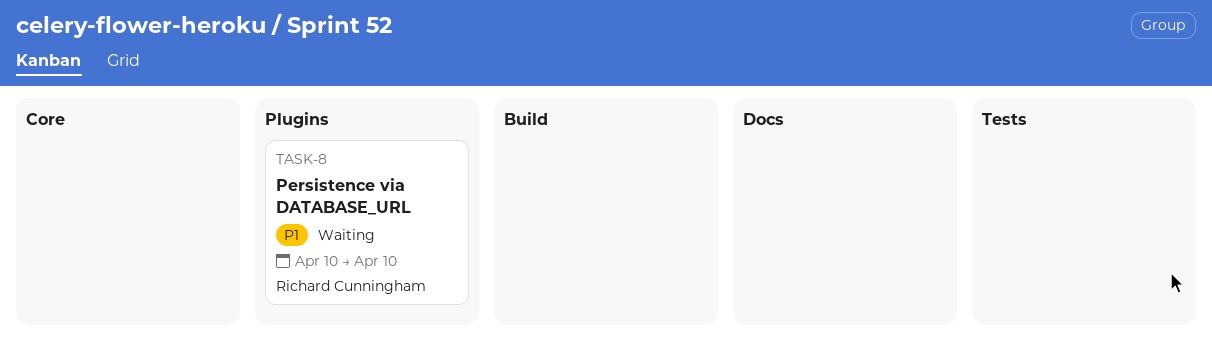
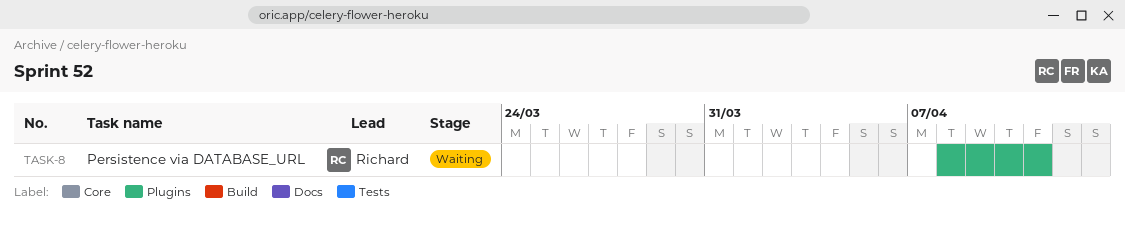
TASK-8, start: Apr 10 -> Apr 8
TASK-8, due: Apr 10 -> Apr 11

